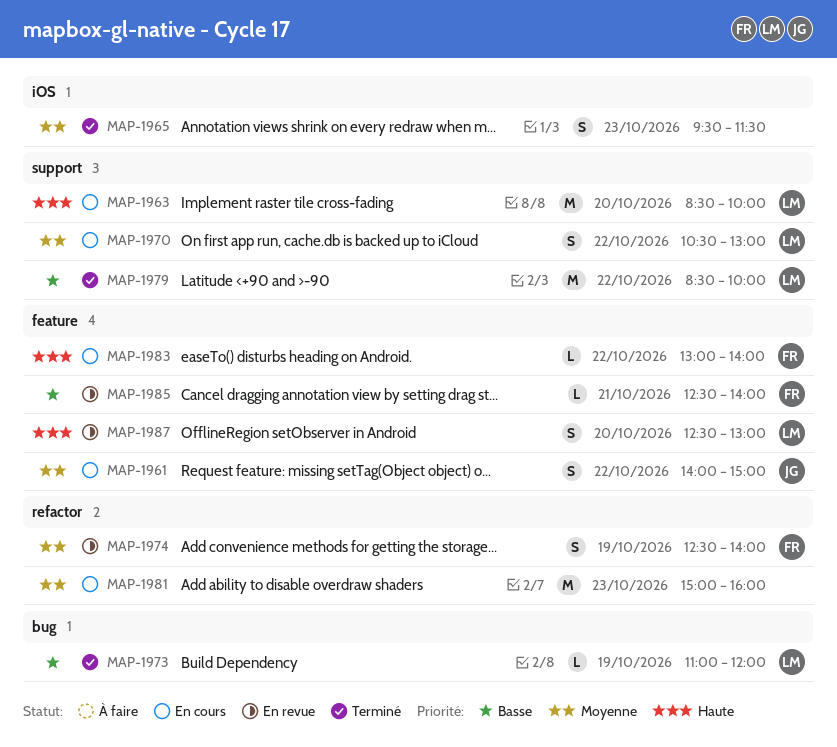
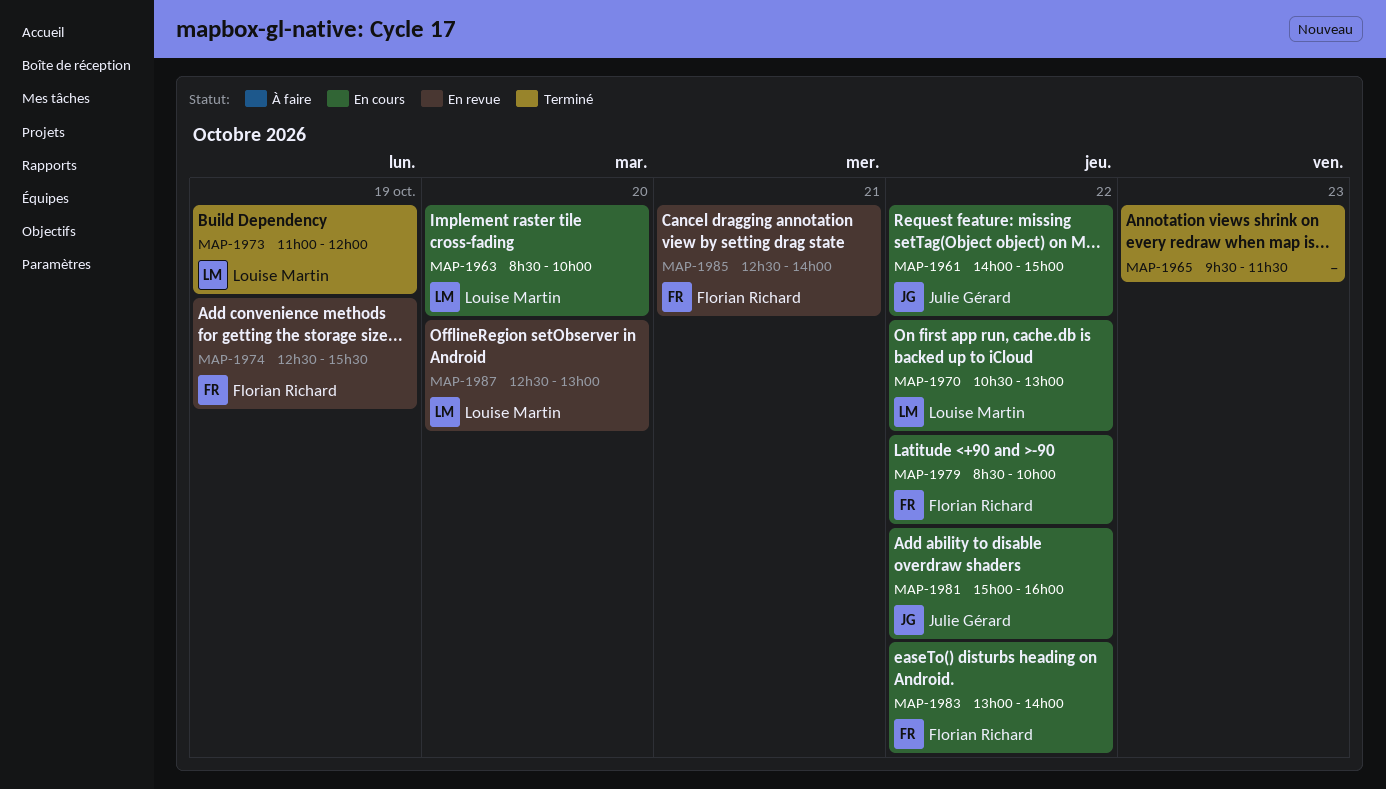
MAP-1974, ends: 14:00 -> 15:30
MAP-1979, status: Terminé -> En cours
MAP-1979, owner: Louise Martin -> Florian Richard
MAP-1981, owner: none -> Julie Gérard
MAP-1981, day: Oct 23 -> Oct 22

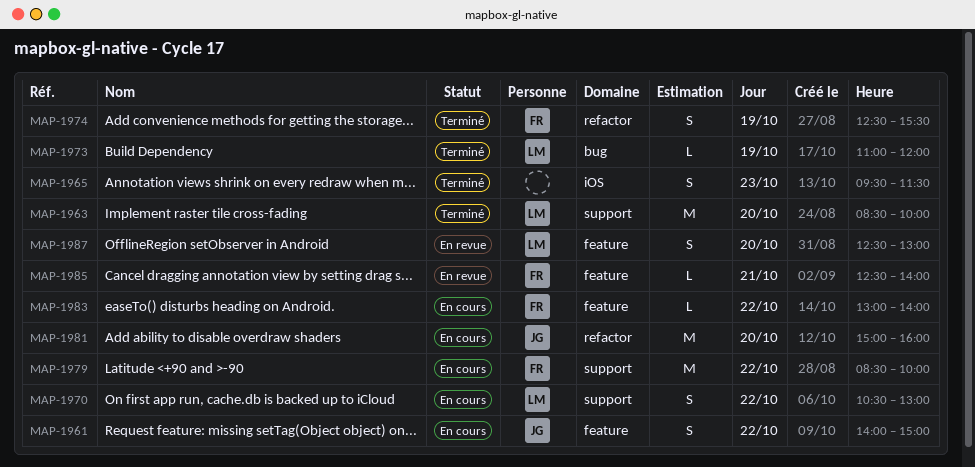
MAP-1963, status: En cours -> Terminé
MAP-1974, status: En revue -> Terminé
MAP-1981, day: Oct 22 -> Oct 20

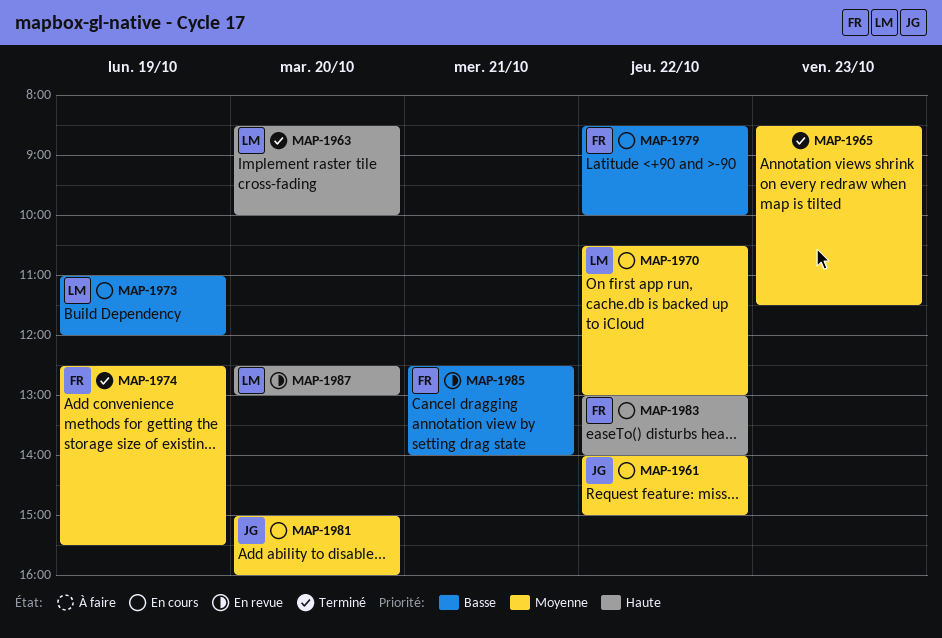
MAP-1965, begins: 09:30 -> 08:30
MAP-1973, status: Terminé -> En cours

